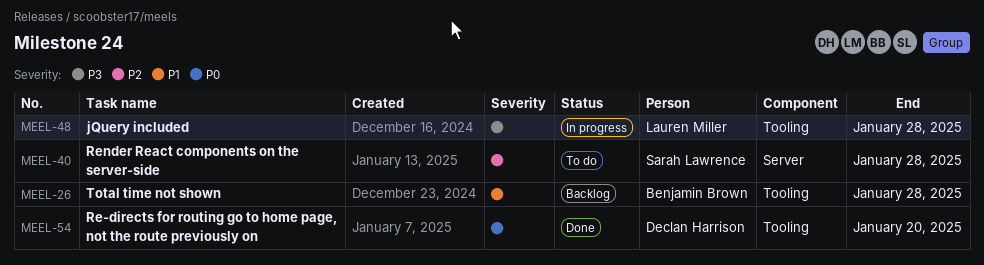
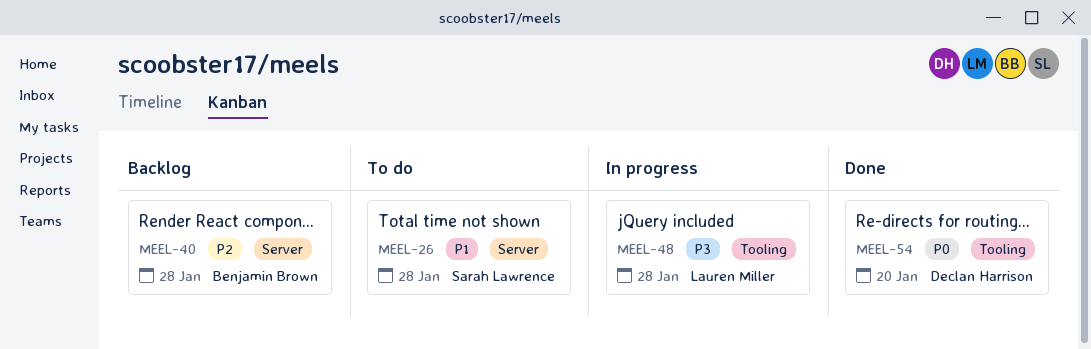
MEEL-26, status: Backlog -> To do
MEEL-26, owner: Benjamin Brown -> Sarah Lawrence
MEEL-26, label: Tooling -> Server
MEEL-40, status: To do -> Backlog
MEEL-40, owner: Sarah Lawrence -> Benjamin Brown

